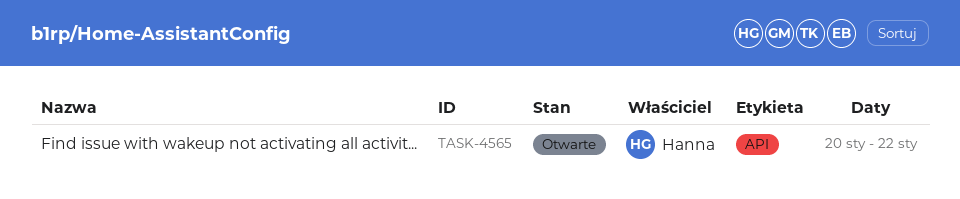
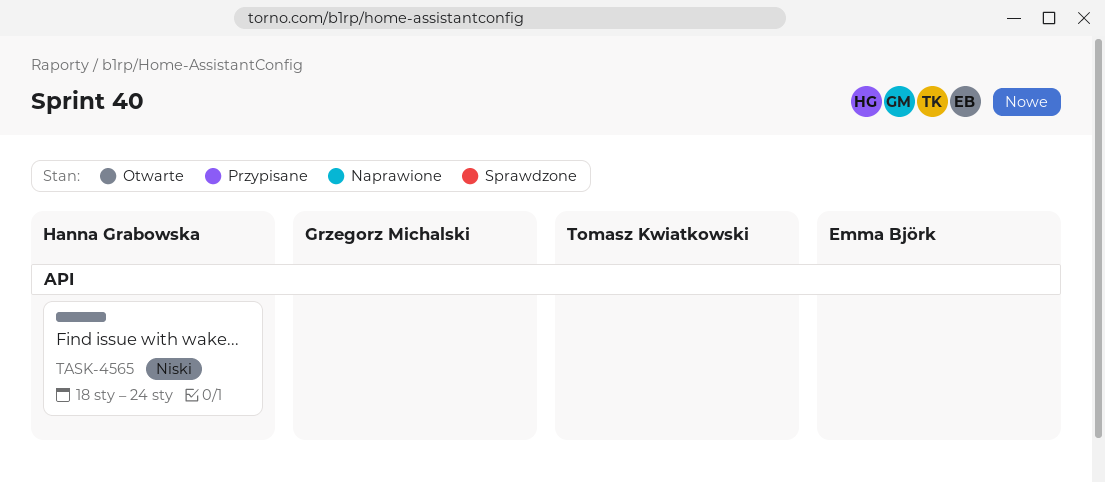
TASK-4565, start: Jan 20 -> Jan 18
TASK-4565, due: Jan 22 -> Jan 24

